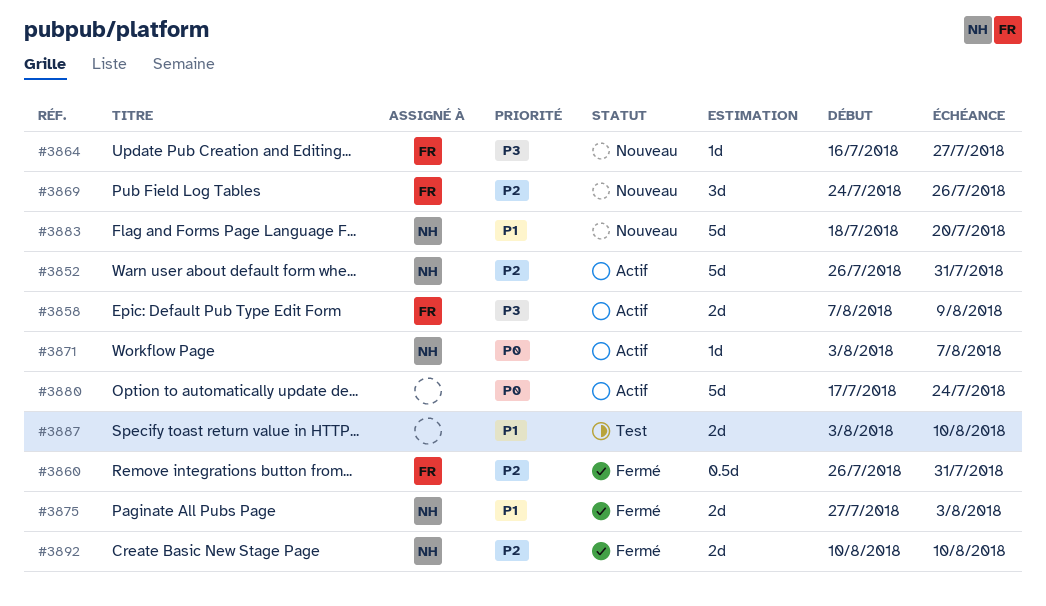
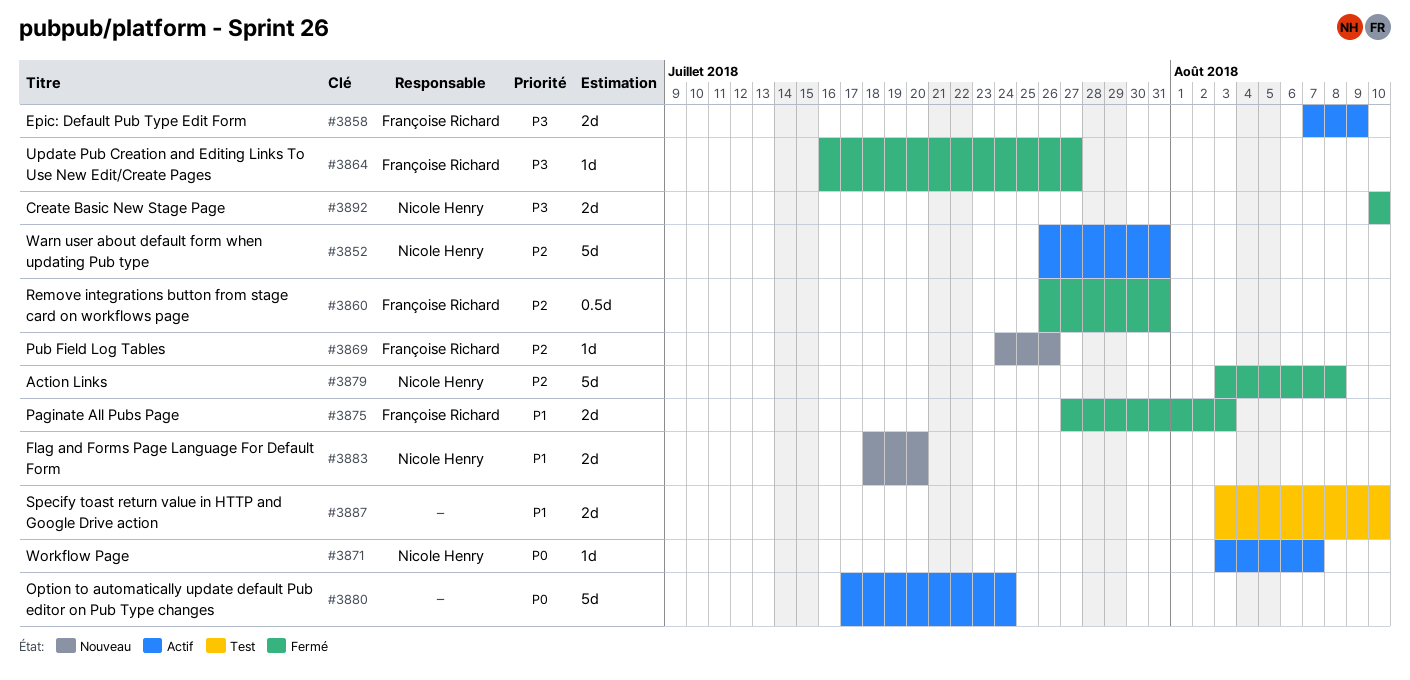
#3864, status: Nouveau -> Fermé
#3869, estimate: 3d -> 1d
#3875, owner: Nicole Henry -> Françoise Richard
#3879: none -> present
#3883, estimate: 5d -> 2d
#3892, priority: P2 -> P3

